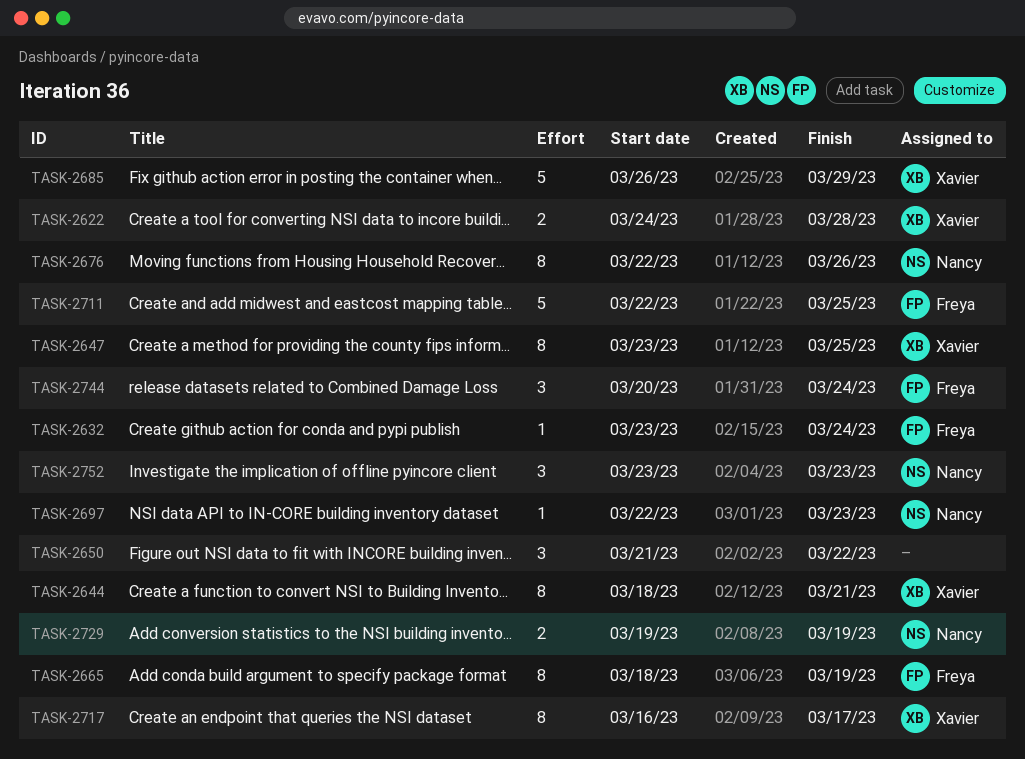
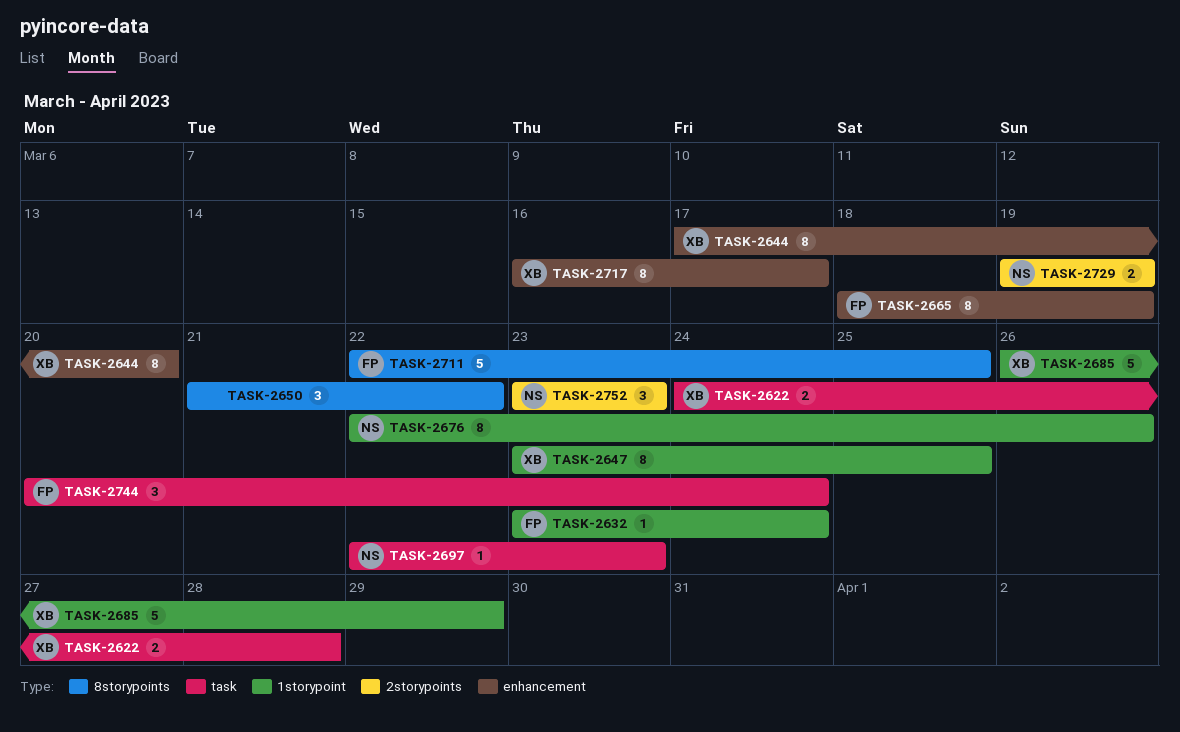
TASK-2644, start: Mar 18 -> Mar 17
TASK-2644, due: Mar 21 -> Mar 20

